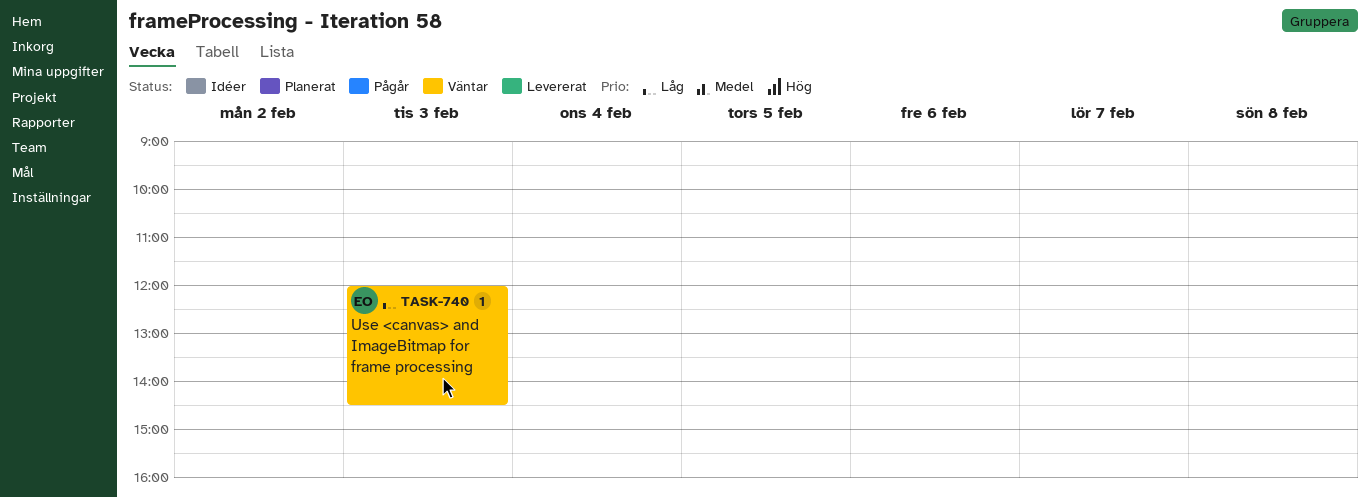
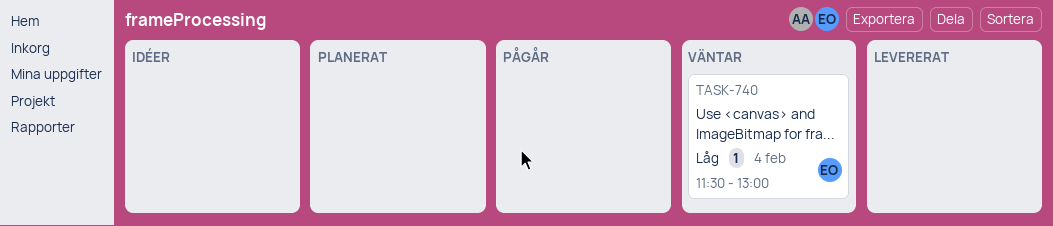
TASK-740, day: Feb 3 -> Feb 4
TASK-740, begins: 12:00 -> 11:30
TASK-740, ends: 14:30 -> 13:00

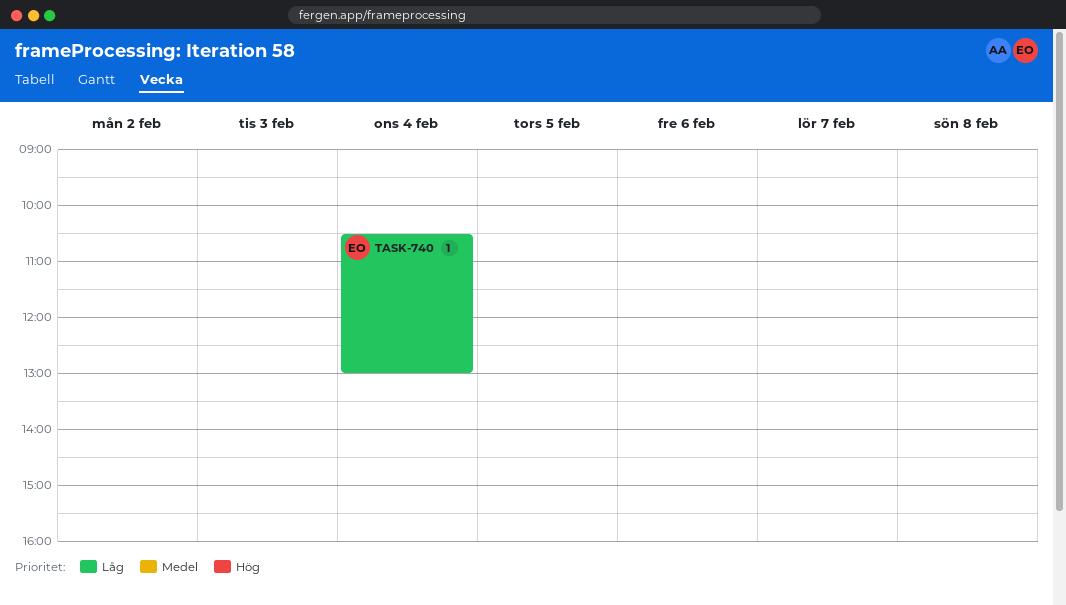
TASK-740, begins: 11:30 -> 10:30

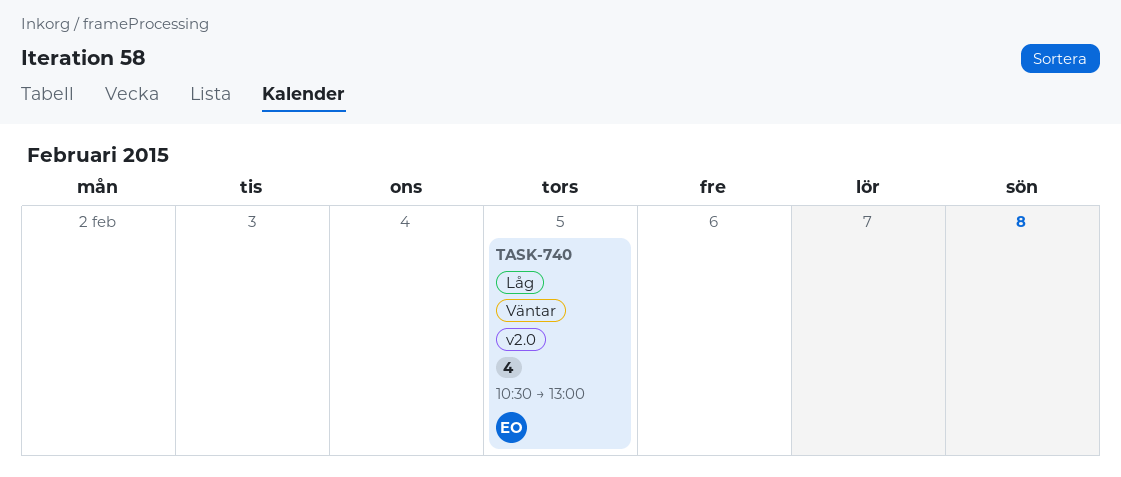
TASK-740, estimate: 1 -> 4
TASK-740, day: Feb 4 -> Feb 5

